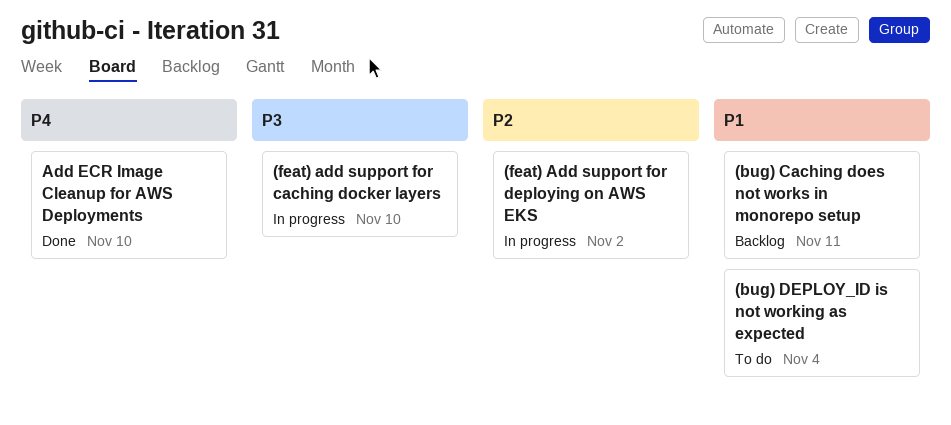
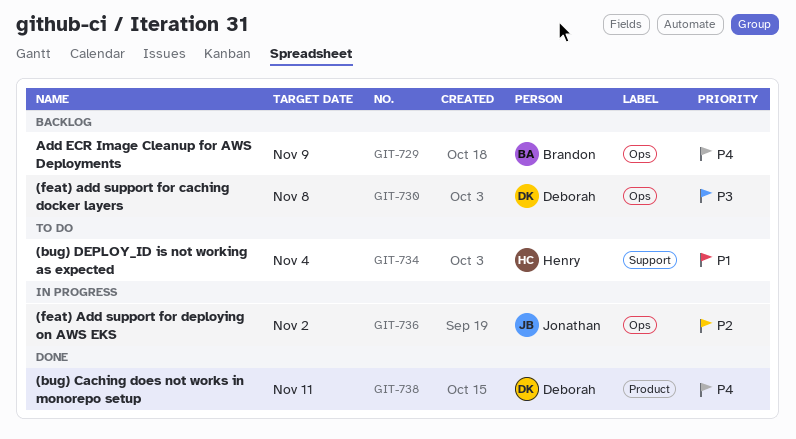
(bug) Caching does not works in monorepo setup, status: Backlog -> Done
(bug) Caching does not works in monorepo setup, priority: P1 -> P4
(feat) add support for caching docker layers, status: In progress -> Backlog
(feat) add support for caching docker layers, due: Nov 10 -> Nov 8
Add ECR Image Cleanup for AWS Deployments, status: Done -> Backlog
Add ECR Image Cleanup for AWS Deployments, due: Nov 10 -> Nov 9

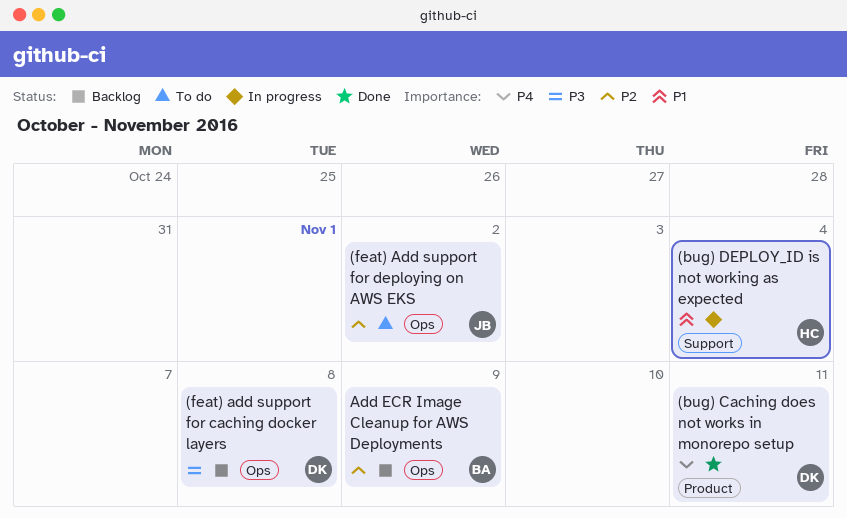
(bug) DEPLOY_ID is not working as expected, status: To do -> In progress
(feat) Add support for deploying on AWS EKS, status: In progress -> To do
Add ECR Image Cleanup for AWS Deployments, priority: P4 -> P2

